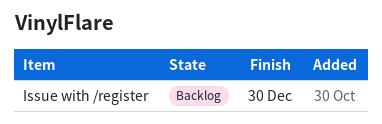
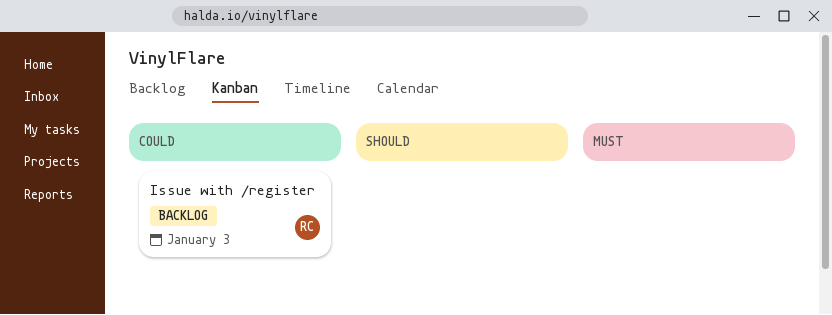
Issue with /register, due: Dec 30 -> Jan 3

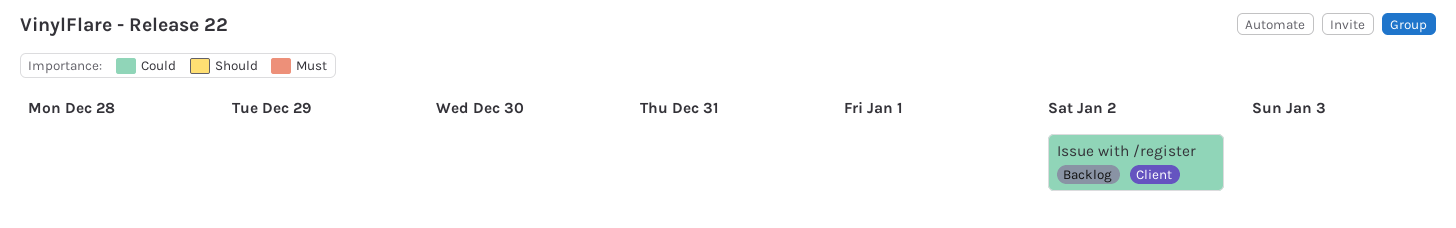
Issue with /register, due: Jan 3 -> Jan 2

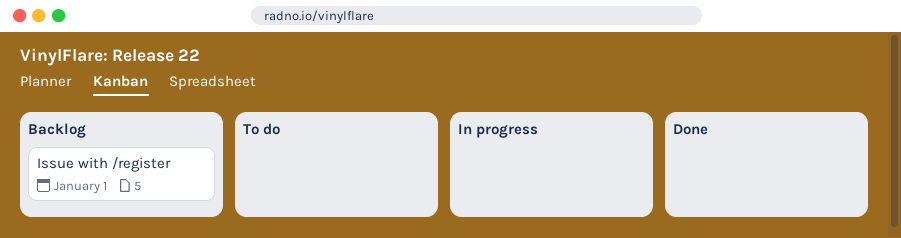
Issue with /register, due: Jan 2 -> Jan 1

